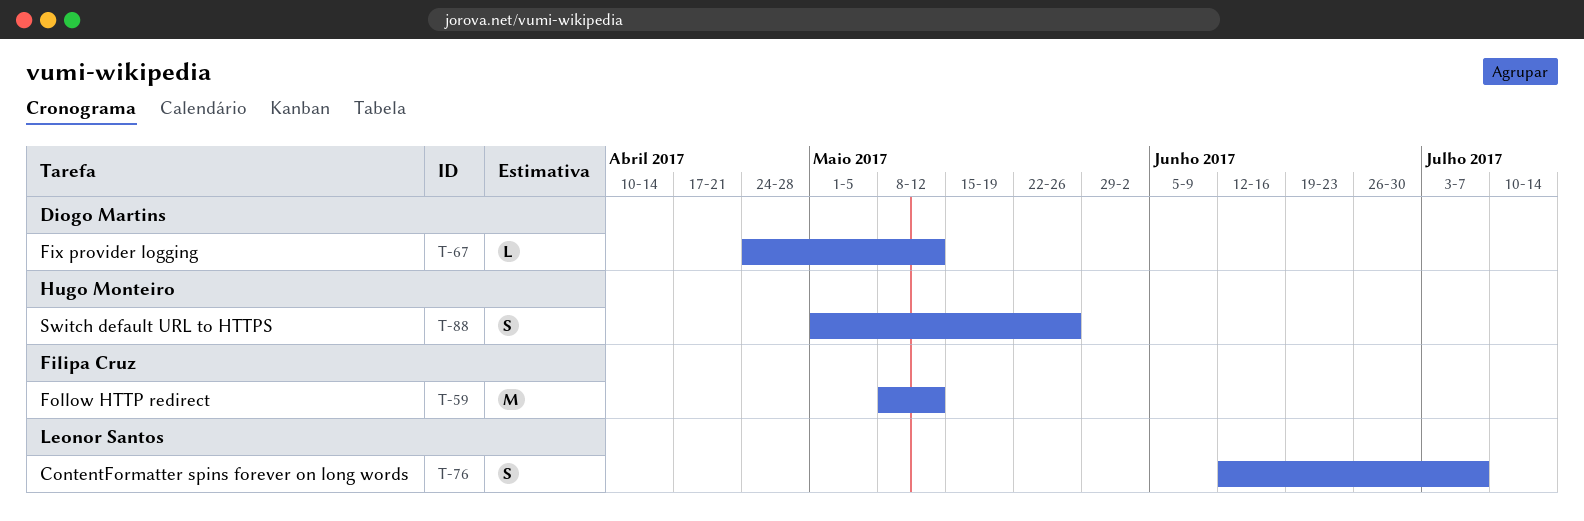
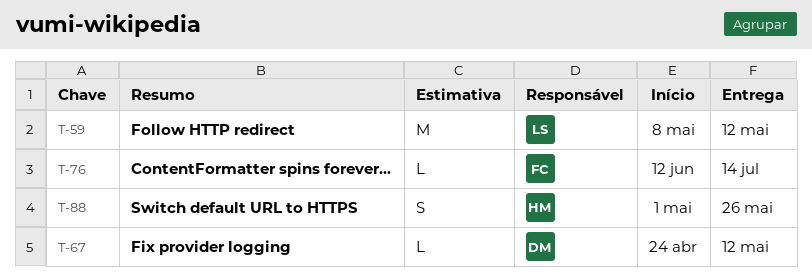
T-59, owner: Filipa Cruz -> Leonor Santos
T-76, owner: Leonor Santos -> Filipa Cruz
T-76, estimate: S -> L
T-76, due: Jul 7 -> Jul 14

